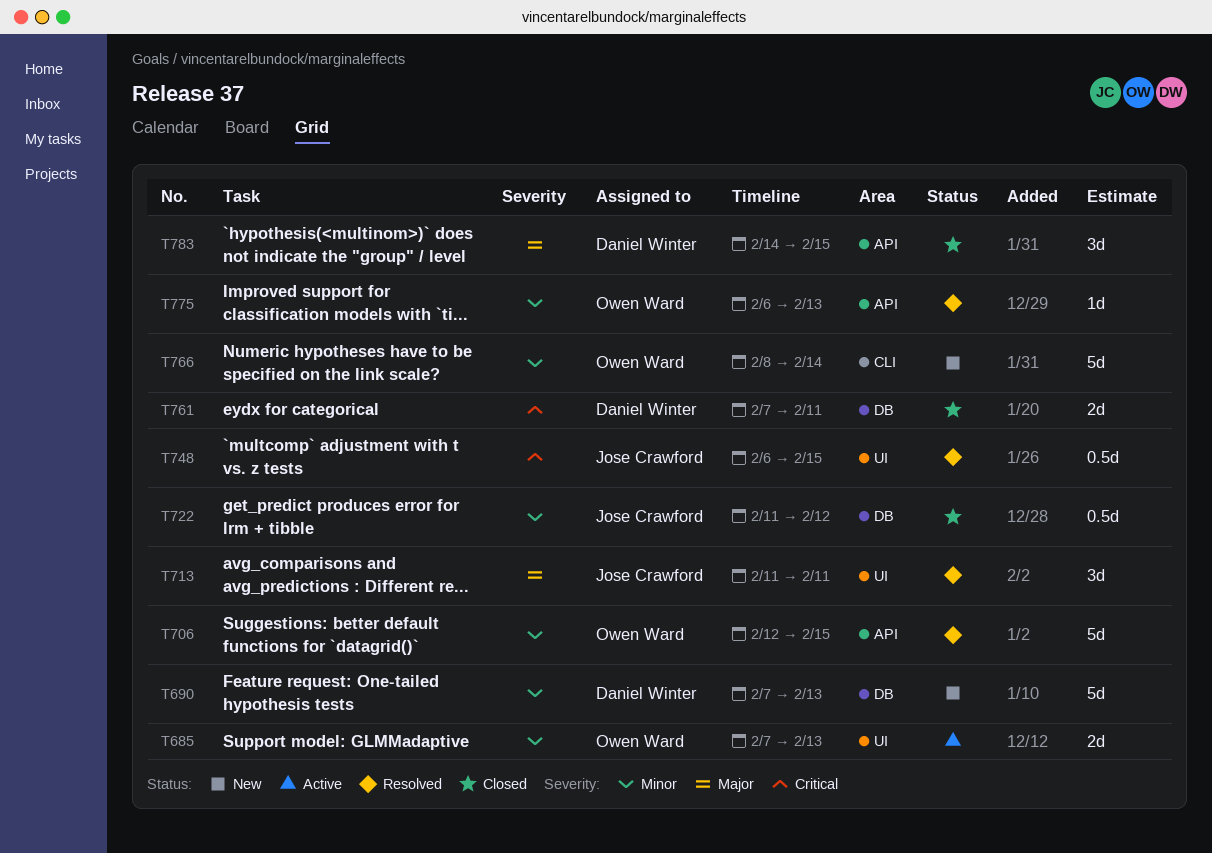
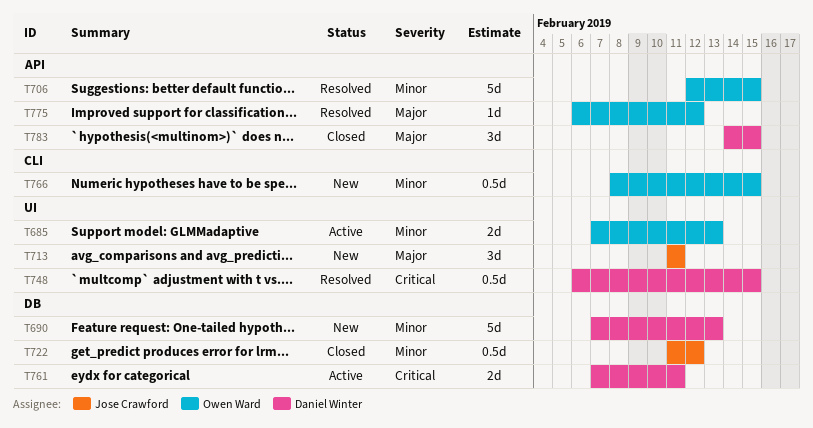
T713, status: Resolved -> New
T748, owner: Jose Crawford -> Daniel Winter
T761, status: Closed -> Active
T766, estimate: 5d -> 0.5d
T766, due: Feb 14 -> Feb 15
T775, priority: Minor -> Major
T775, due: Feb 13 -> Feb 12

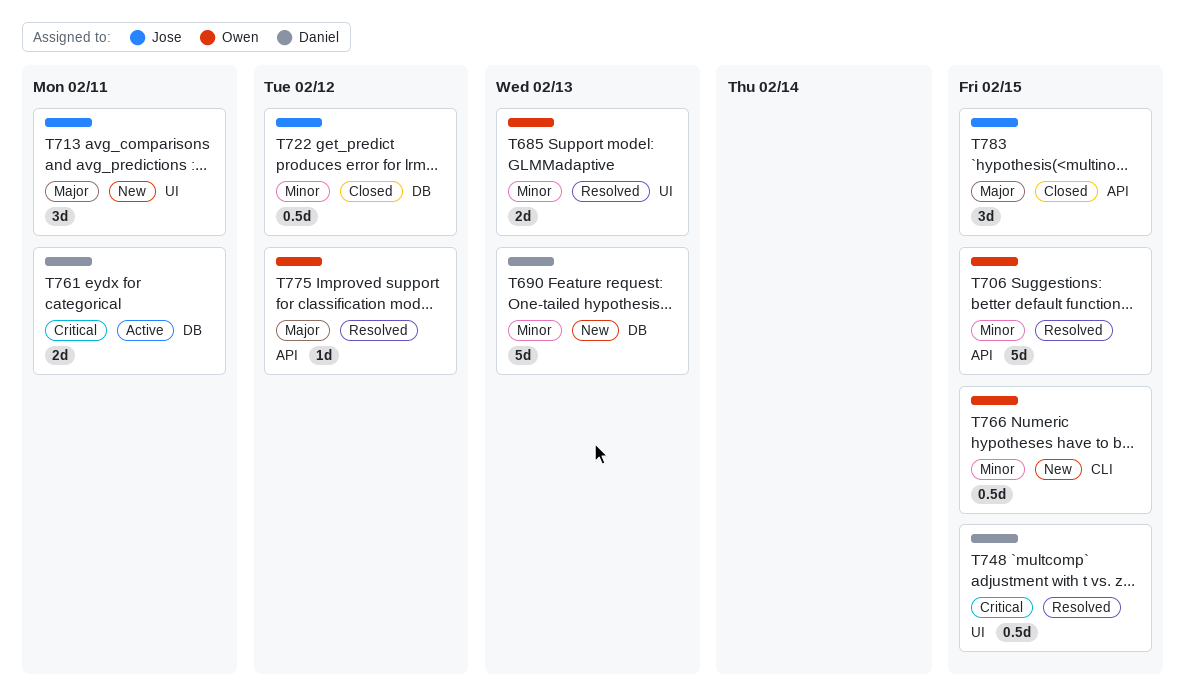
T685, status: Active -> Resolved
T783, owner: Daniel Winter -> Jose Crawford

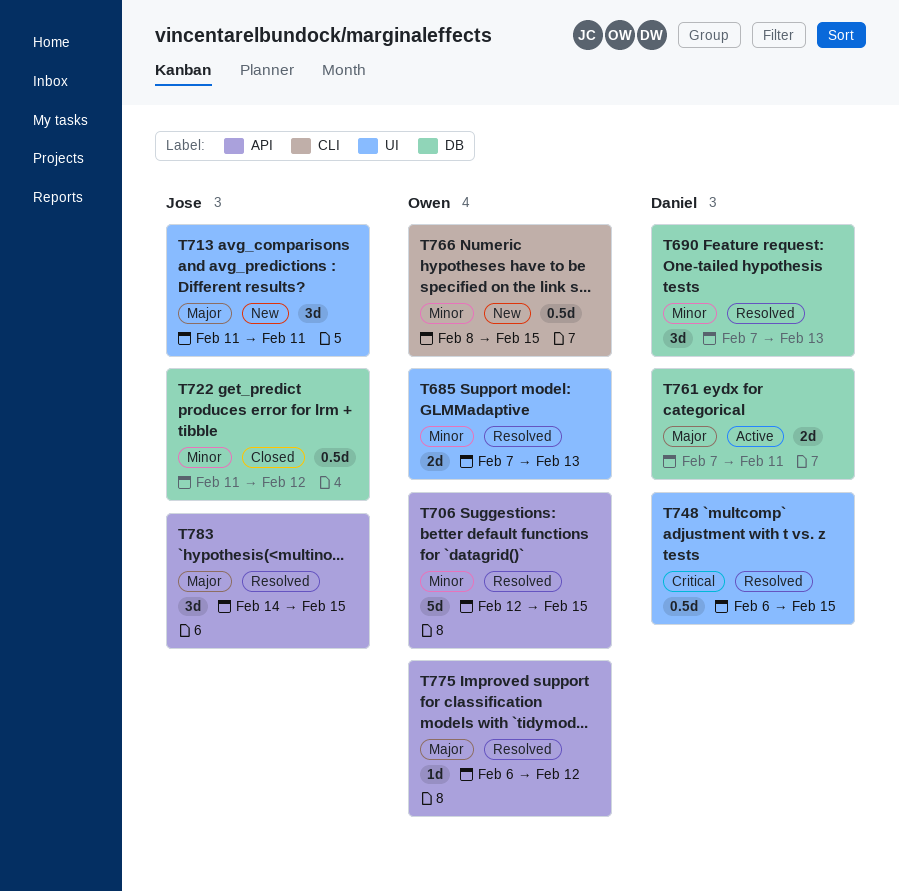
T690, status: New -> Resolved
T690, estimate: 5d -> 3d
T761, priority: Critical -> Major
T783, status: Closed -> Resolved

